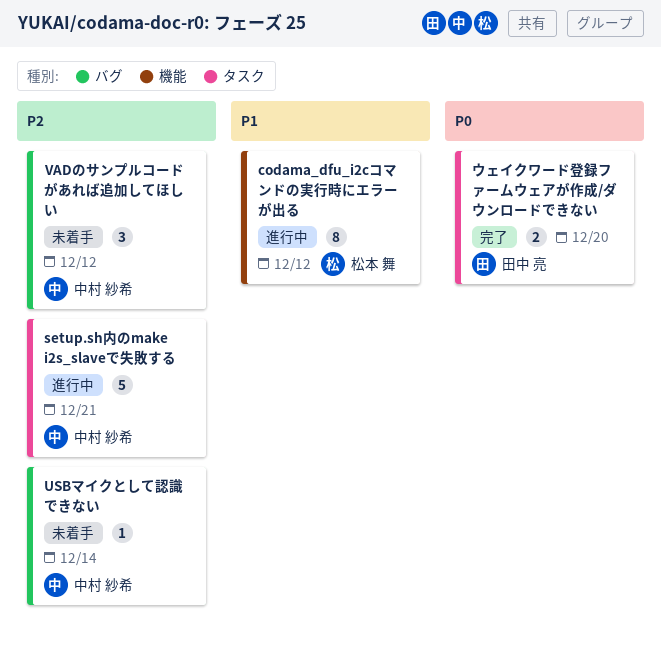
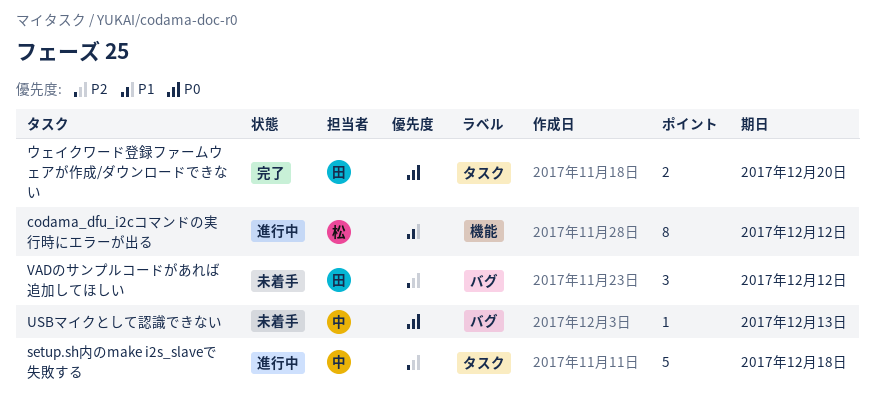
setup.sh内のmake i2s_slaveで失敗する, due: Dec 21 -> Dec 18
USBマイクとして認識できない, priority: P2 -> P0
USBマイクとして認識できない, due: Dec 14 -> Dec 13
VADのサンプルコードがあれば追加してほしい, owner: 中村 紗希 -> 田中 亮

